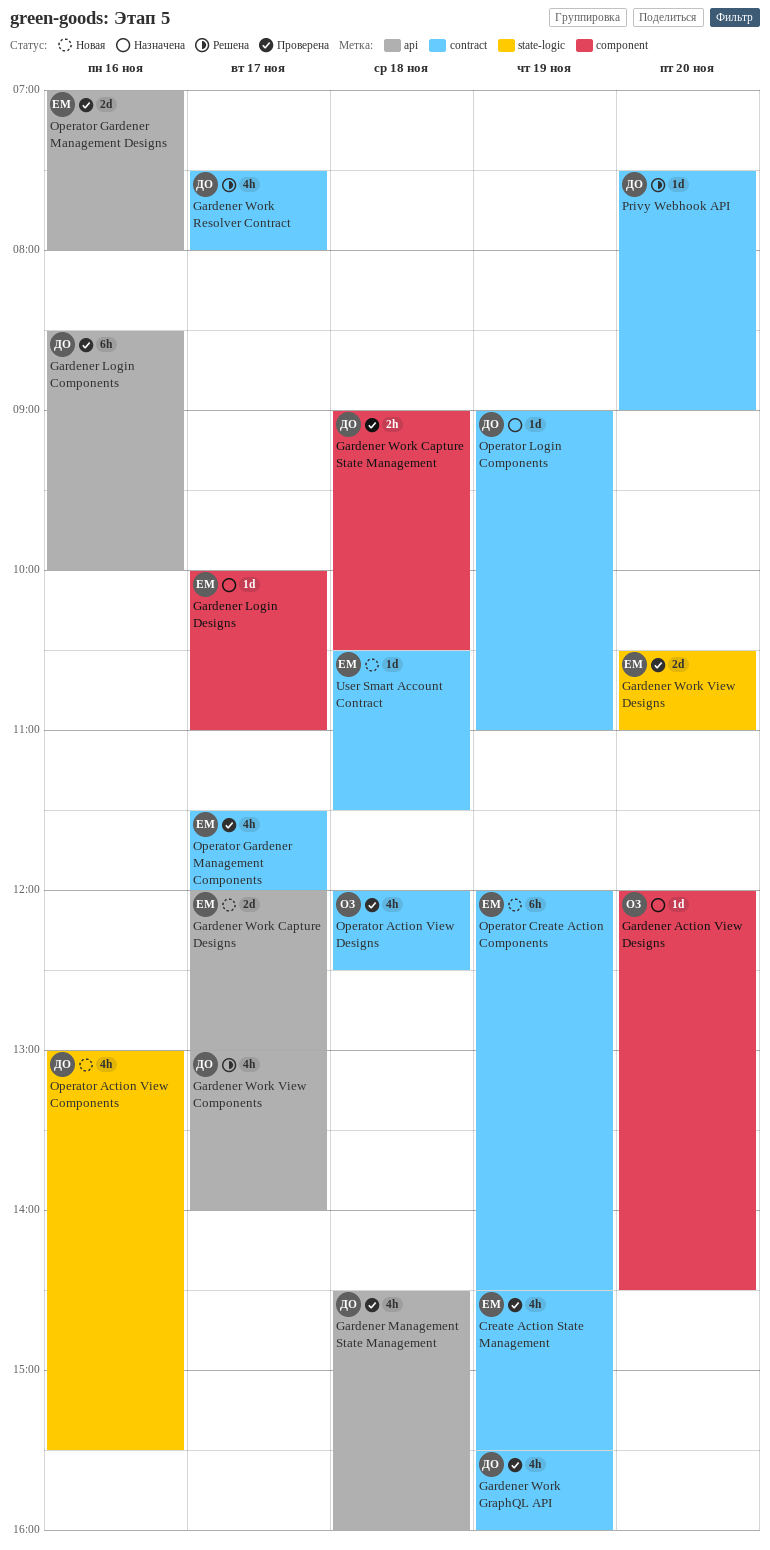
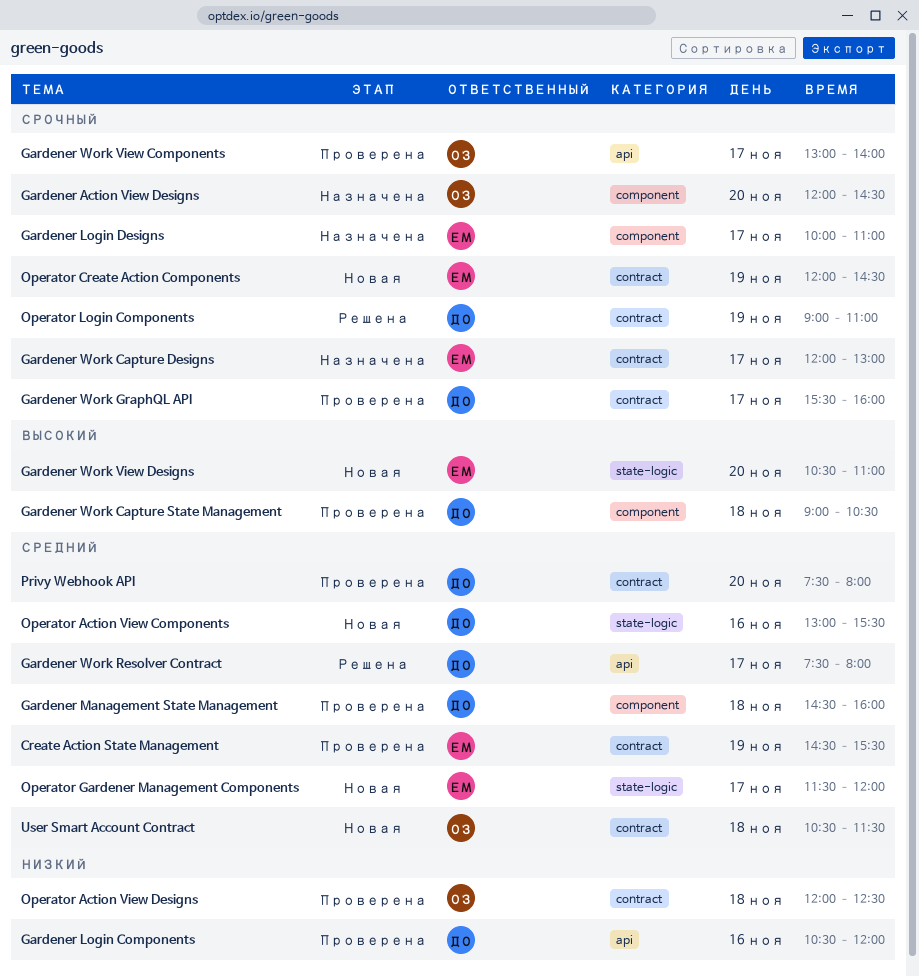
Gardener Login Components, begins: 08:30 -> 10:30
Gardener Login Components, ends: 10:00 -> 12:00
Gardener Management State Management, label: api -> component
Gardener Work Capture Designs, status: Новая -> Назначена
Gardener Work Capture Designs, label: api -> contract
Gardener Work GraphQL API, day: Nov 19 -> Nov 17
Gardener Work Resolver Contract, label: contract -> api
Gardener Work View Components, status: Решена -> Проверена
Gardener Work View Components, owner: ДО -> ОЗ
Gardener Work View Designs, status: Проверена -> Новая
Operator Gardener Management Components, status: Проверена -> Новая
Operator Gardener Management Components, label: contract -> state-logic
Operator Gardener Management Designs: present -> none
Operator Login Components, status: Назначена -> Решена
Privy Webhook API, status: Решена -> Проверена
Privy Webhook API, ends: 09:00 -> 08:00
User Smart Account Contract, owner: ЕМ -> ОЗ

